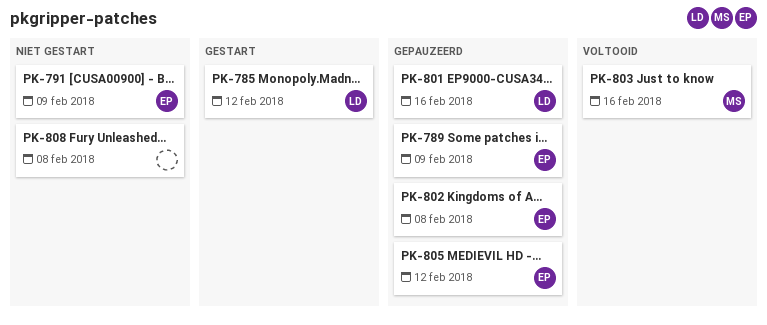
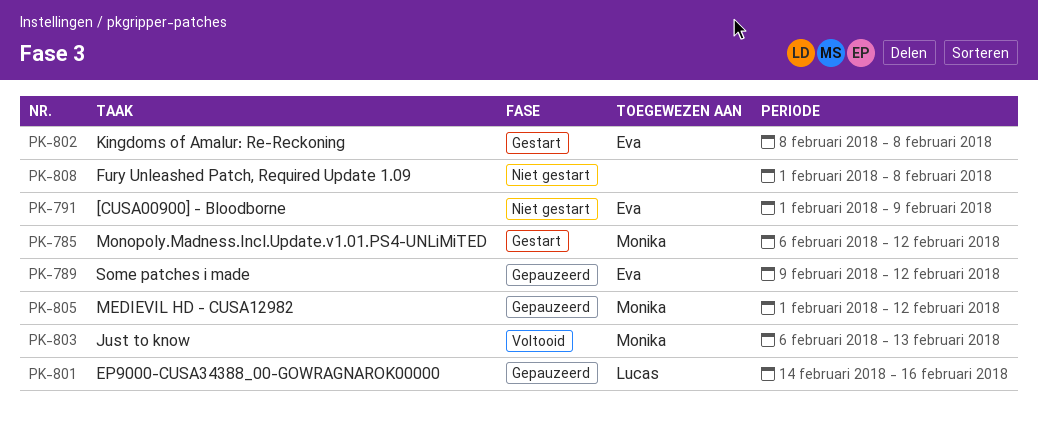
PK-785, owner: Lucas -> Monika
PK-789, due: Feb 9 -> Feb 12
PK-802, status: Gepauzeerd -> Gestart
PK-803, due: Feb 16 -> Feb 13
PK-805, owner: Eva -> Monika

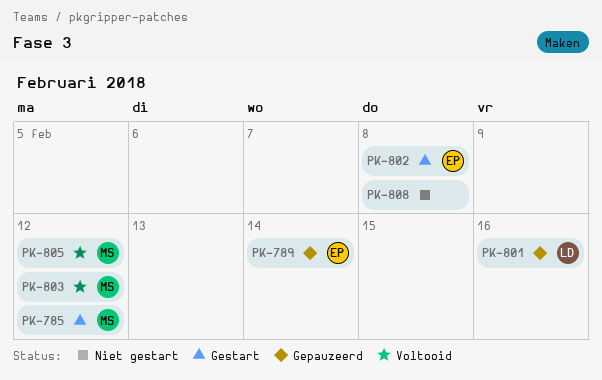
PK-789, due: Feb 12 -> Feb 14
PK-791: present -> none
PK-803, due: Feb 13 -> Feb 12
PK-805, status: Gepauzeerd -> Voltooid

